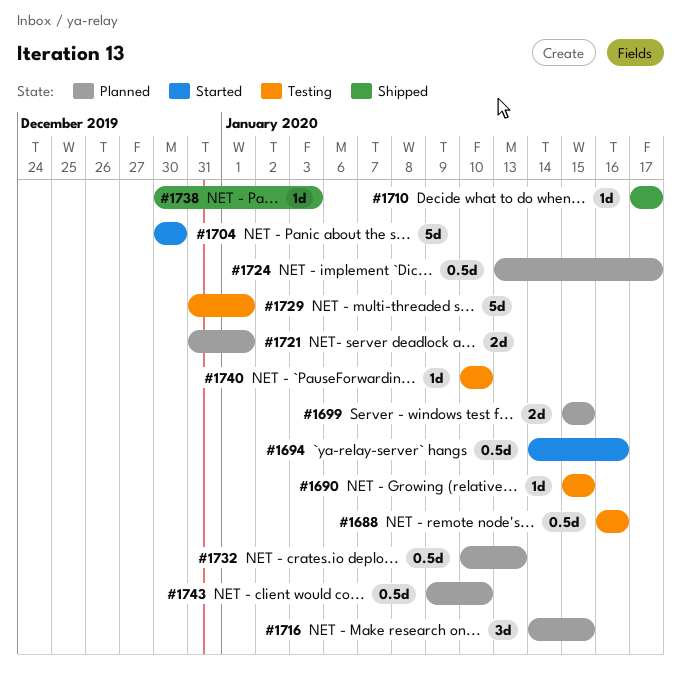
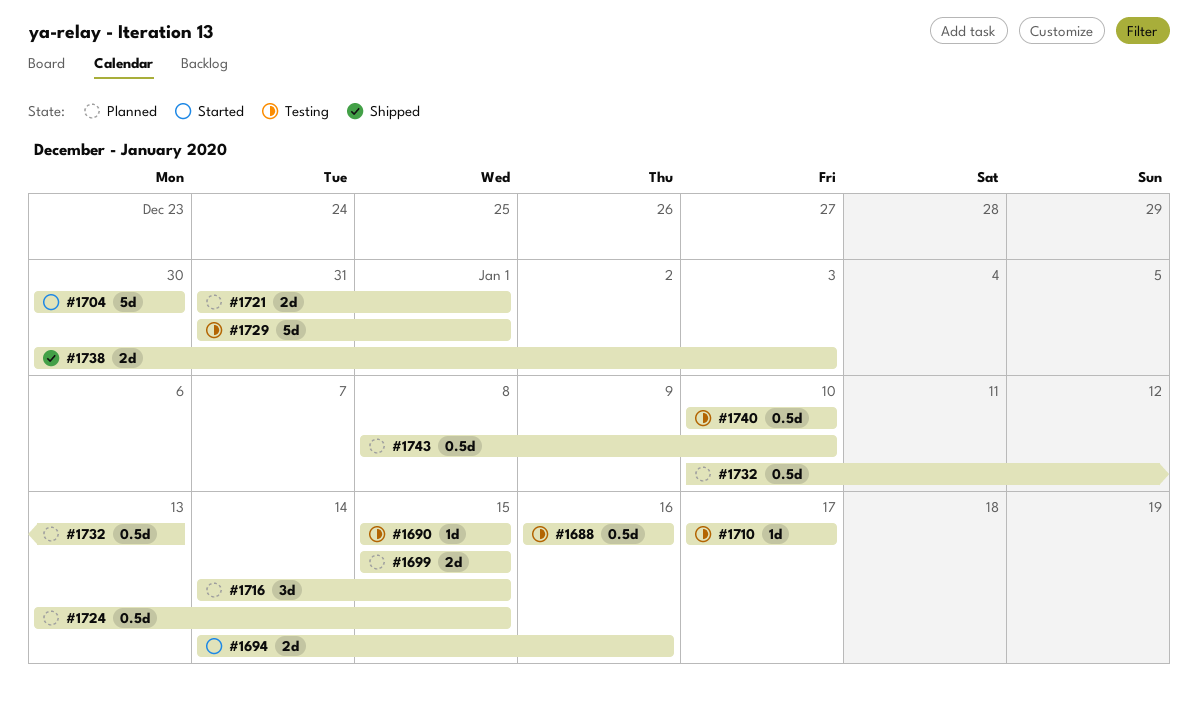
#1694, estimate: 0.5d -> 2d
#1710, status: Shipped -> Testing
#1724, due: Jan 17 -> Jan 15
#1738, estimate: 1d -> 2d
#1740, estimate: 1d -> 0.5d
#1743, start: Jan 9 -> Jan 8

